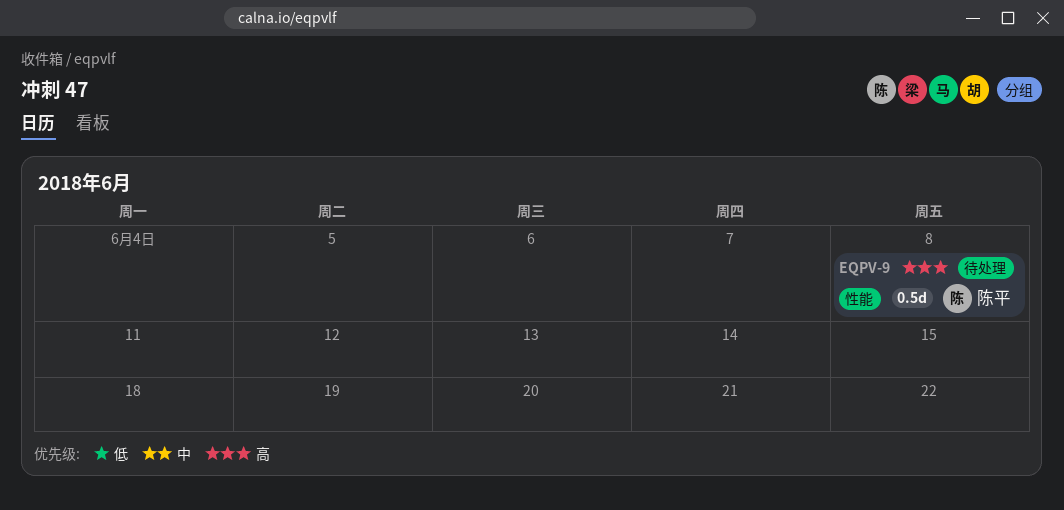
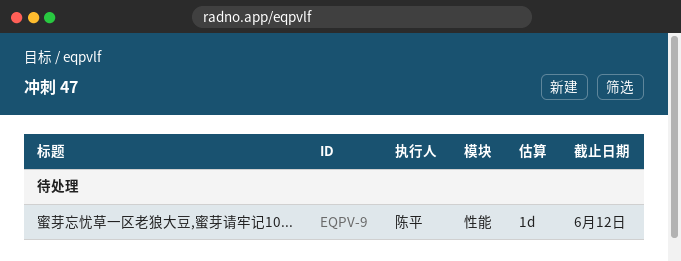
EQPV-9, estimate: 0.5d -> 1d
EQPV-9, due: Jun 8 -> Jun 12

